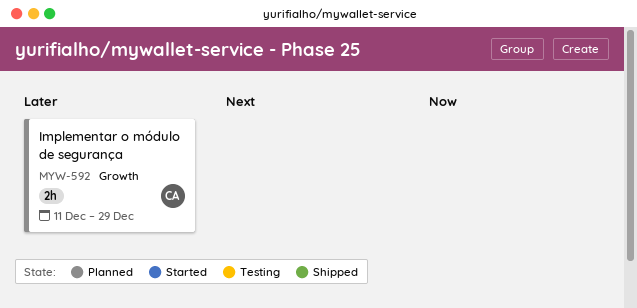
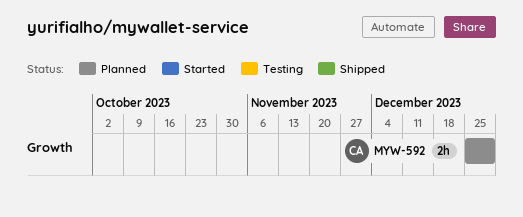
MYW-592, start: Dec 11 -> Dec 25

